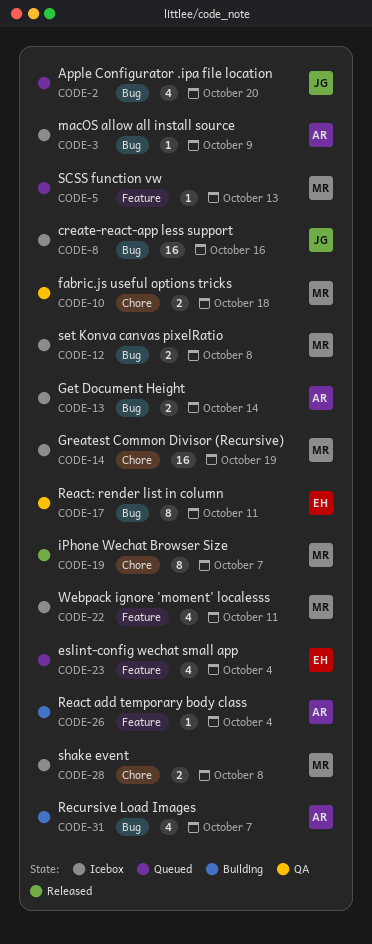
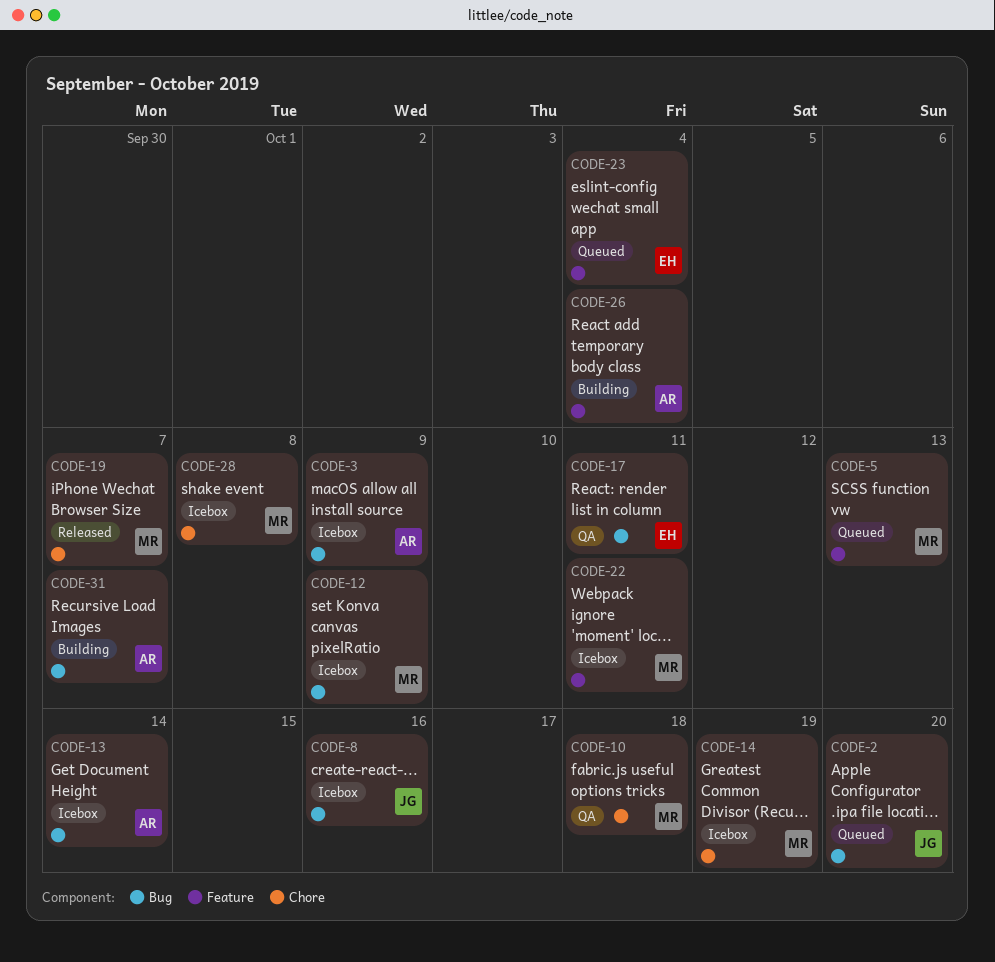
CODE-12, due: Oct 8 -> Oct 9

